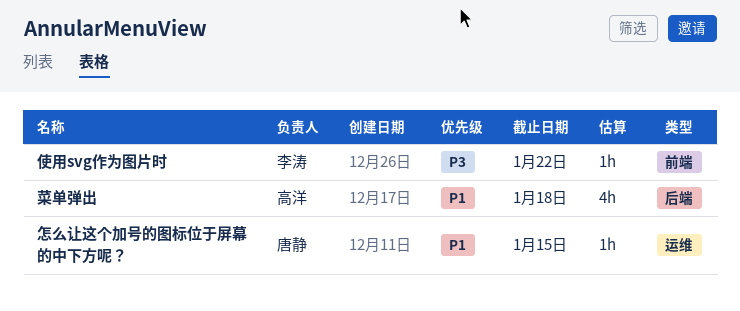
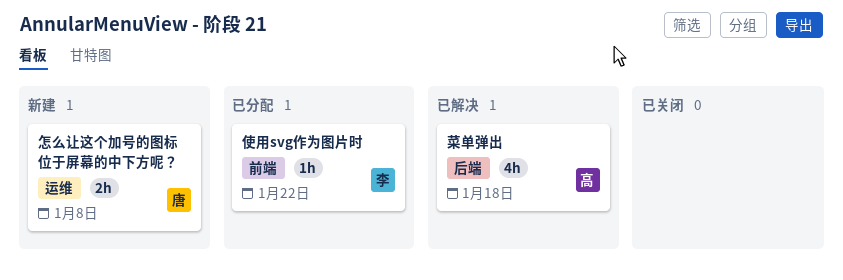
怎么让这个加号的图标位于屏幕的中下方呢？, estimate: 1h -> 2h
怎么让这个加号的图标位于屏幕的中下方呢？, due: Jan 15 -> Jan 8

